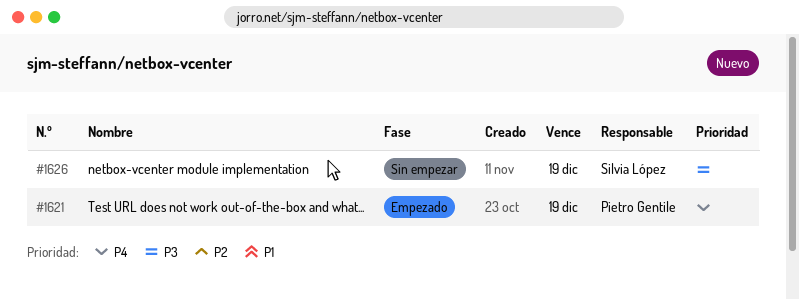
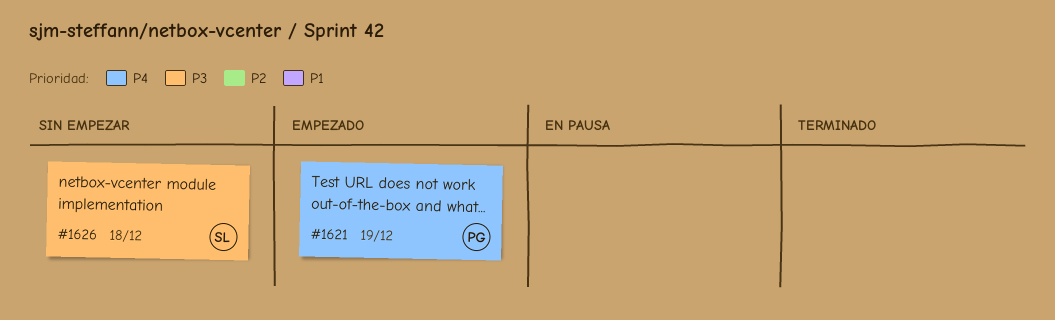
#1626, due: Dec 19 -> Dec 18

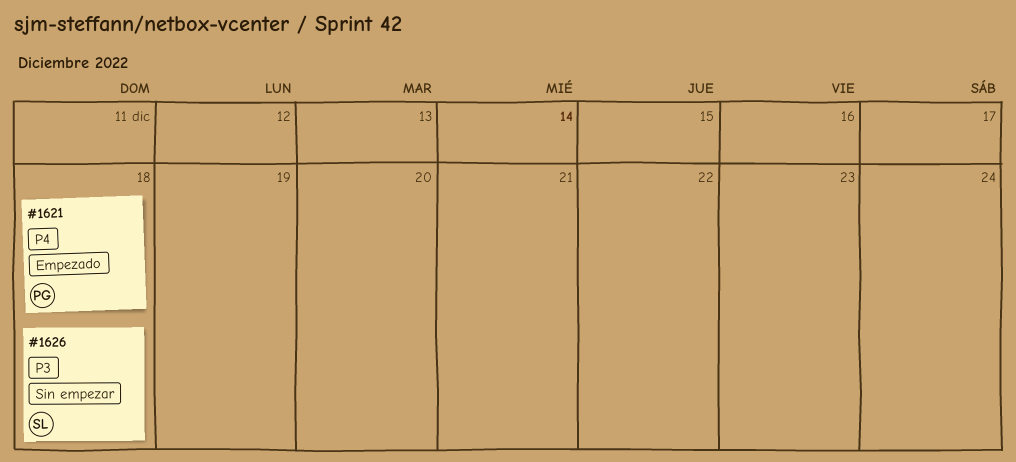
#1621, due: Dec 19 -> Dec 18

